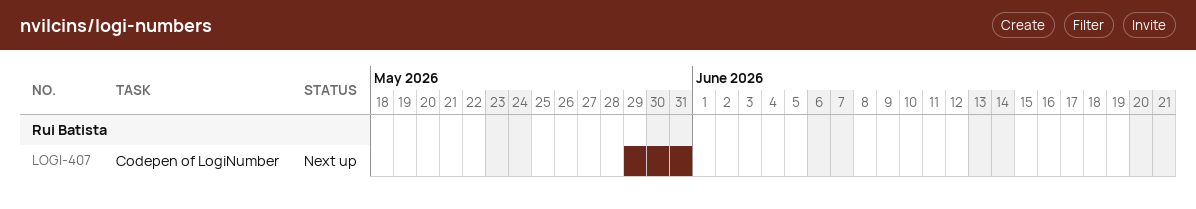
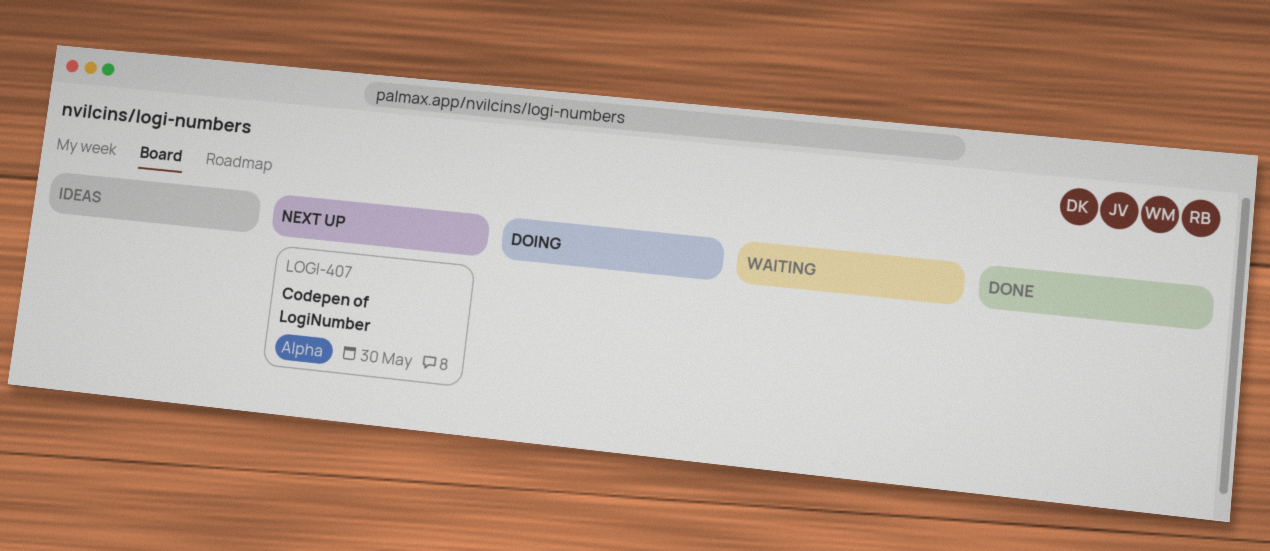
LOGI-407, due: May 31 -> May 30

